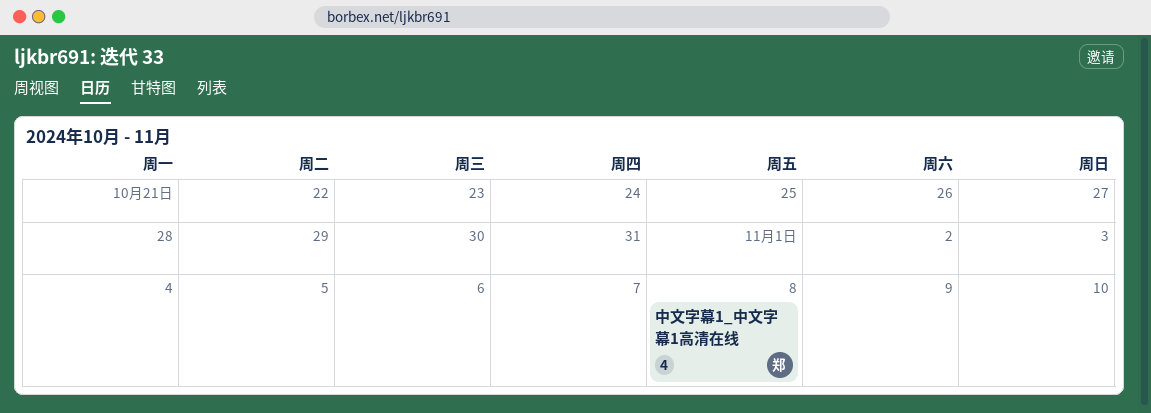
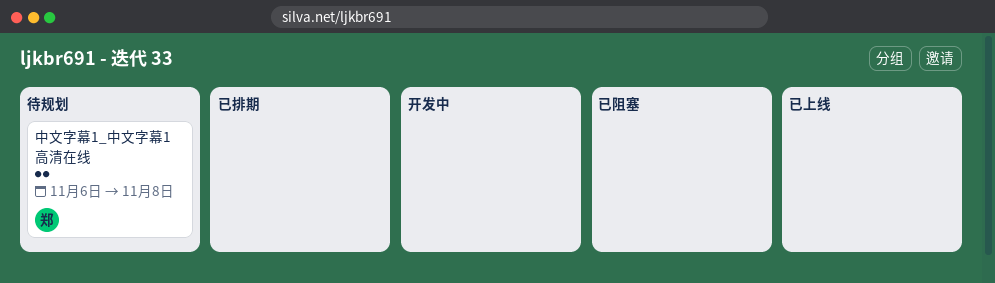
中文字幕1_中文字幕1高清在线, estimate: 4 -> 2

